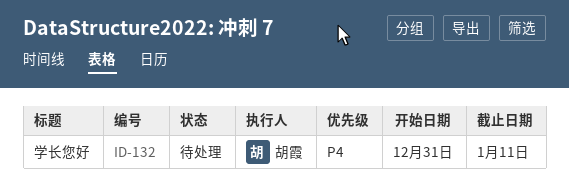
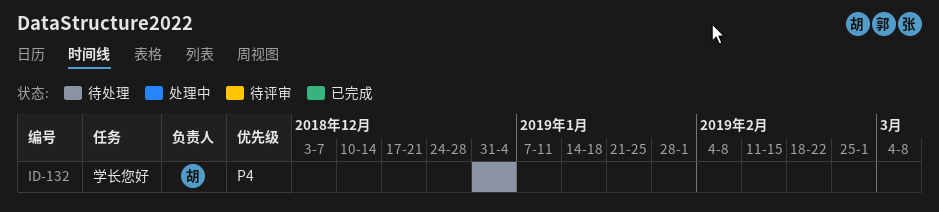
ID-132, due: Jan 11 -> Jan 4

